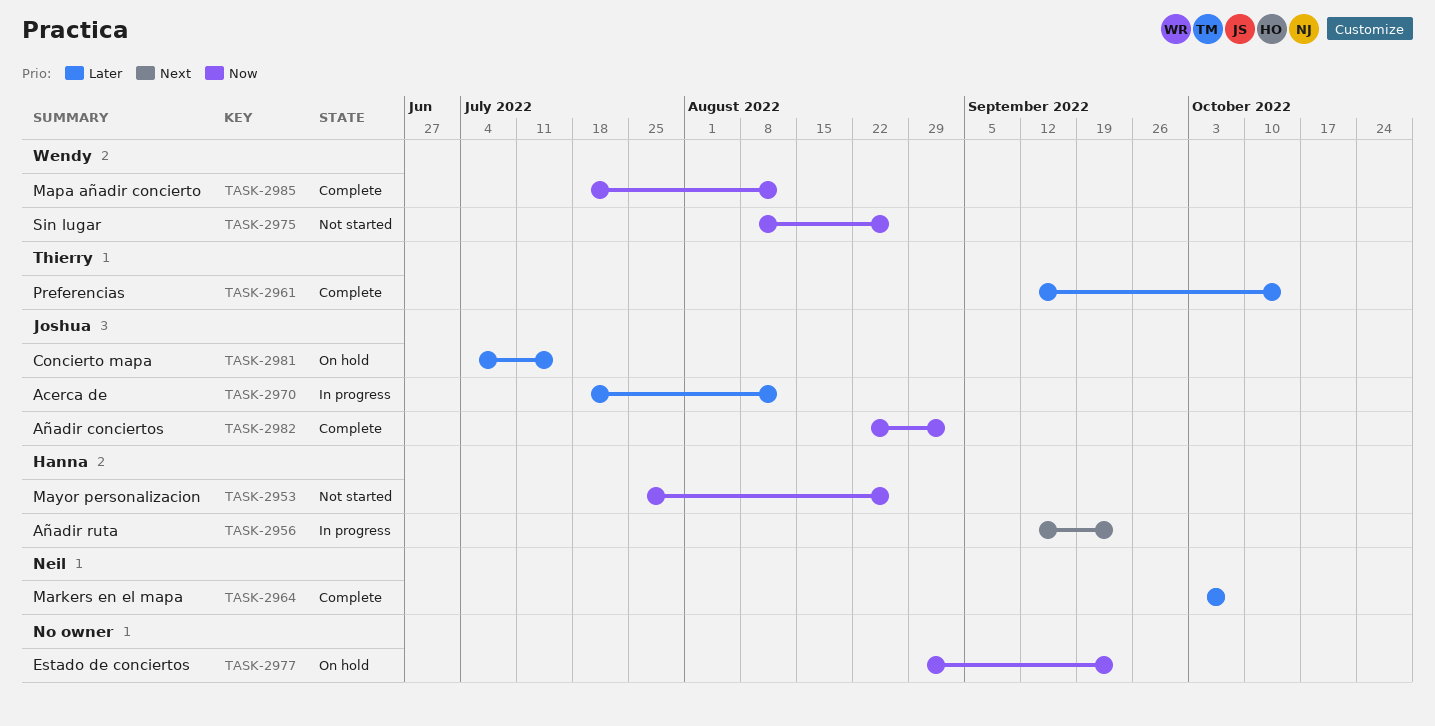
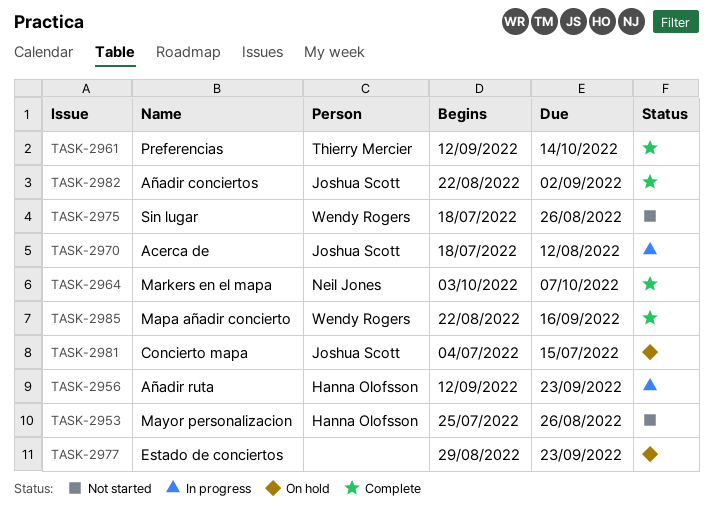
TASK-2975, start: Aug 8 -> Jul 18
TASK-2985, start: Jul 18 -> Aug 22
TASK-2985, due: Aug 12 -> Sep 16

